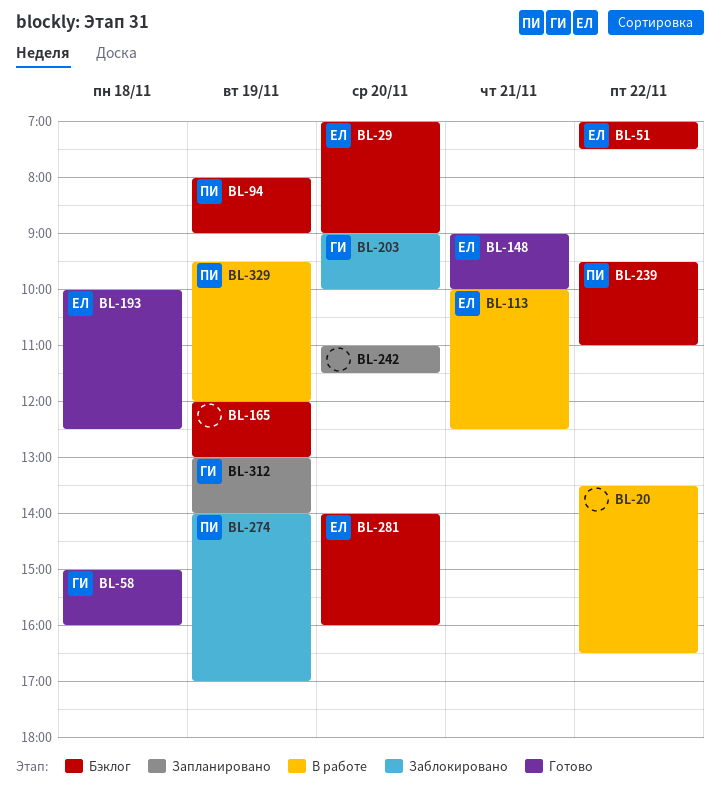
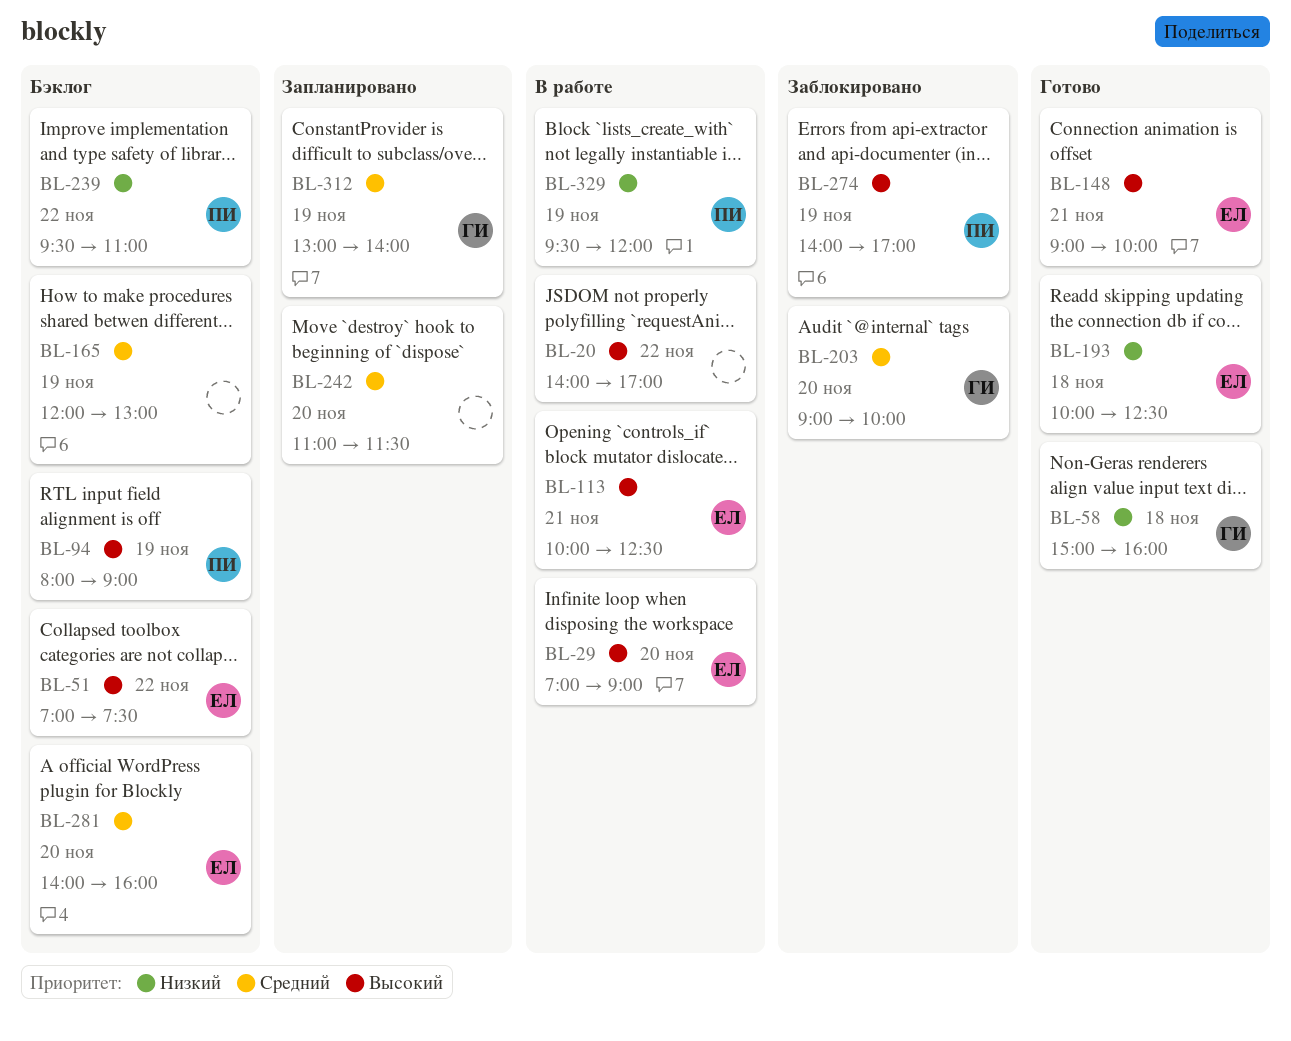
BL-20, begins: 13:30 -> 14:00
BL-20, ends: 16:30 -> 17:00
BL-29, status: Бэклог -> В работе

